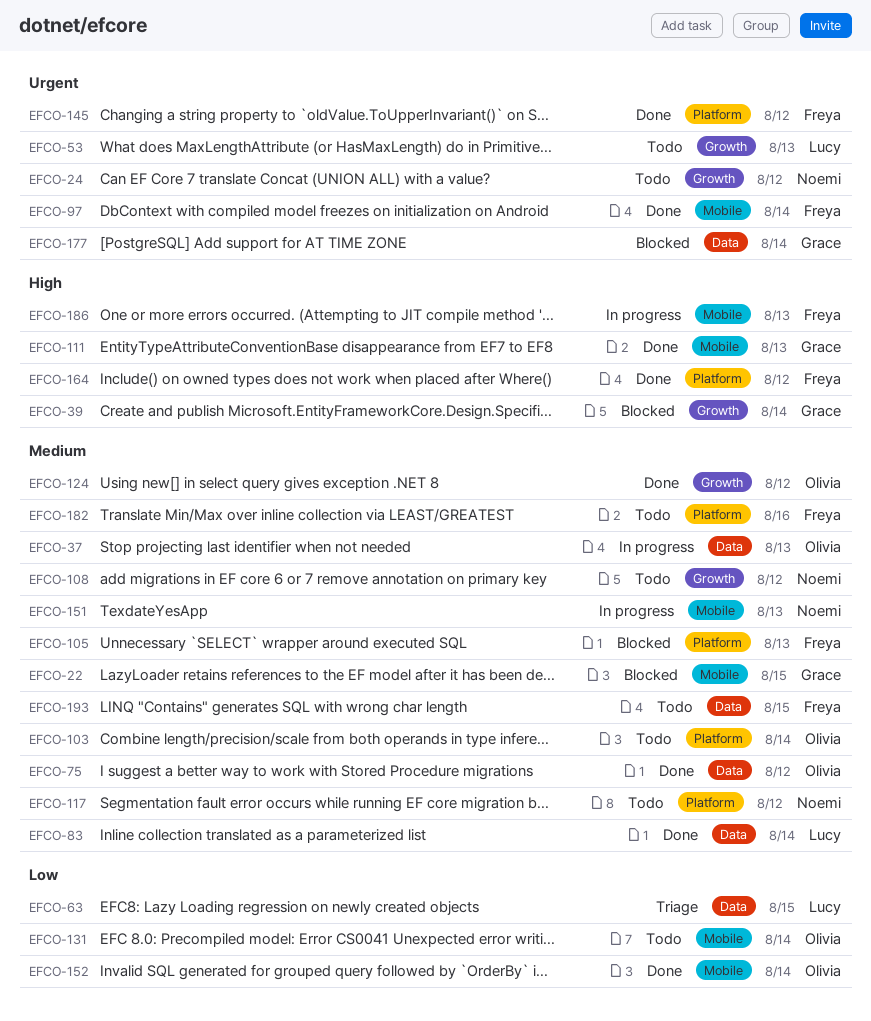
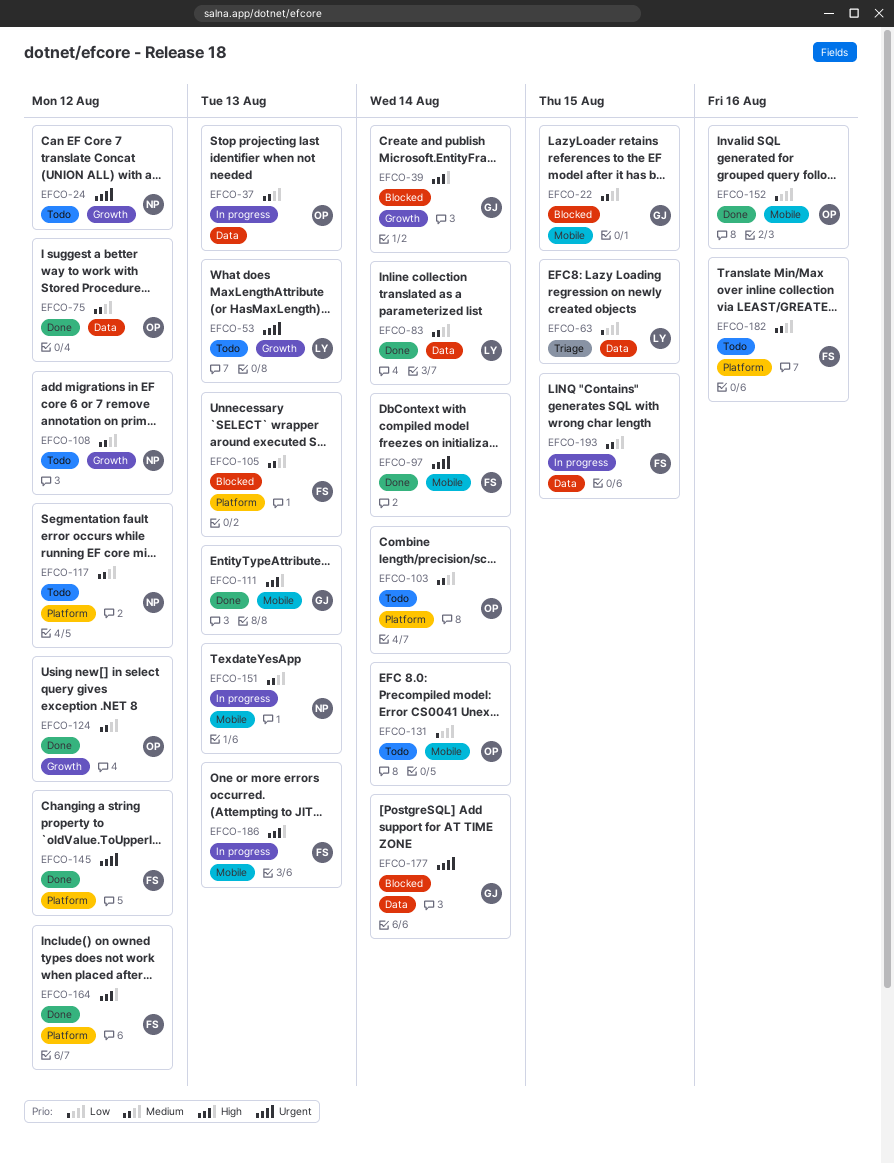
EFCO-152, due: Aug 14 -> Aug 16
EFCO-193, status: Todo -> In progress

